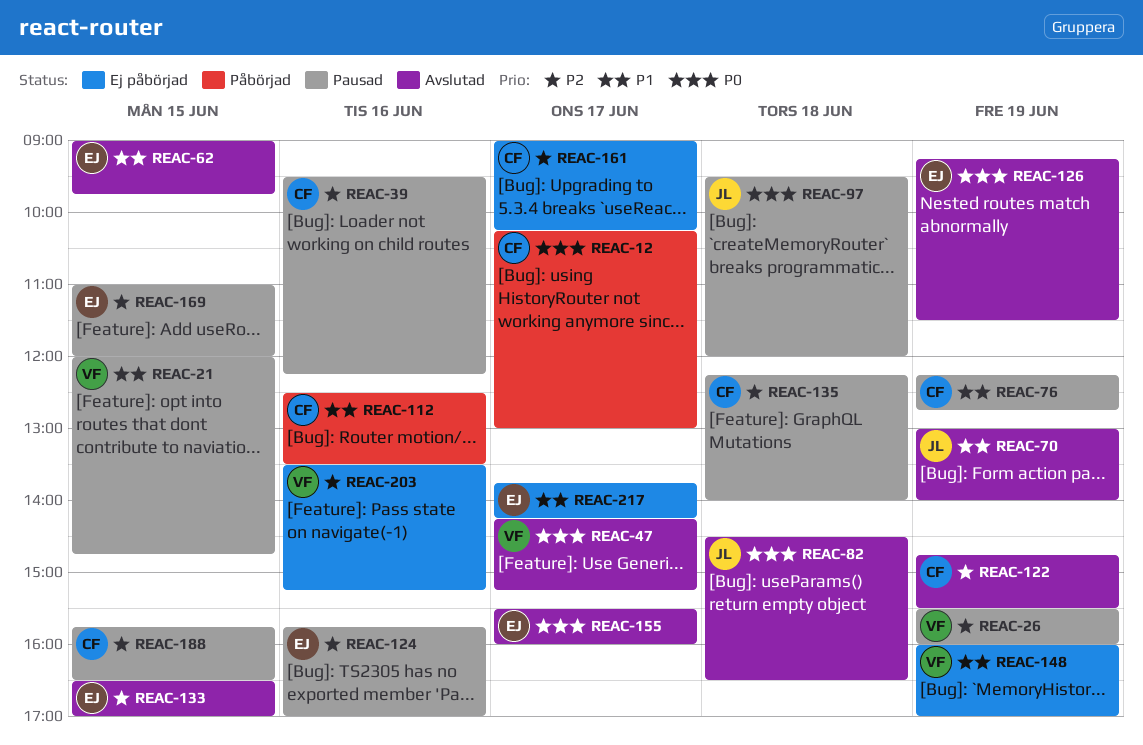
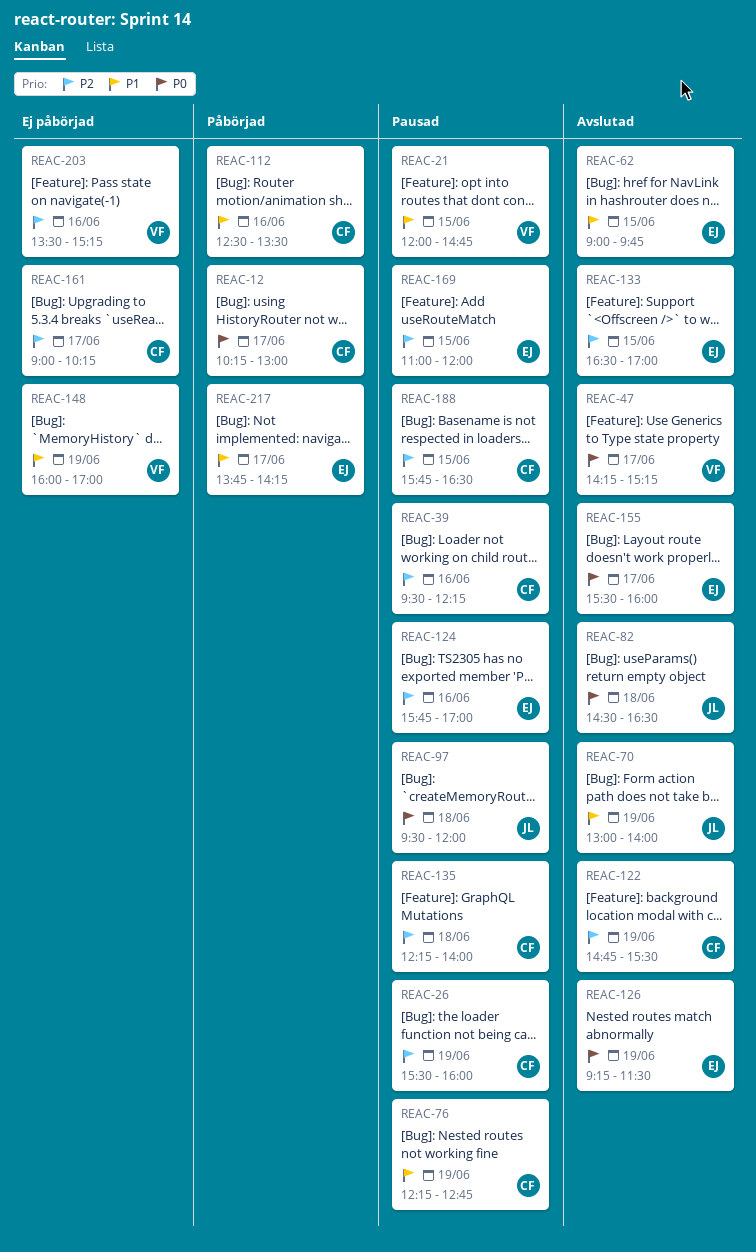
REAC-26, owner: VF -> CF
REAC-217, status: Ej påbörjad -> Påbörjad

